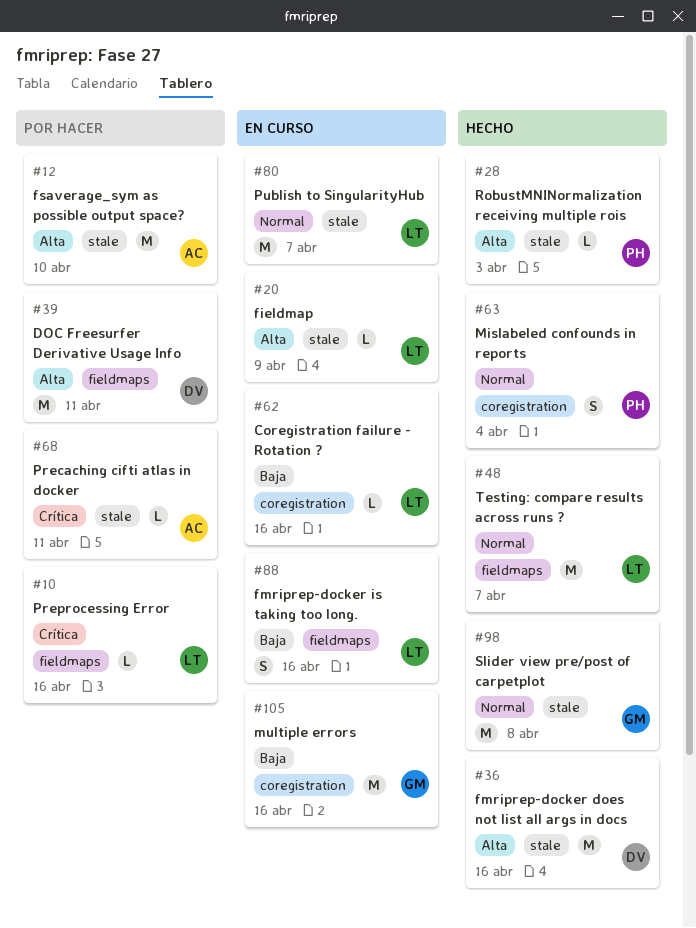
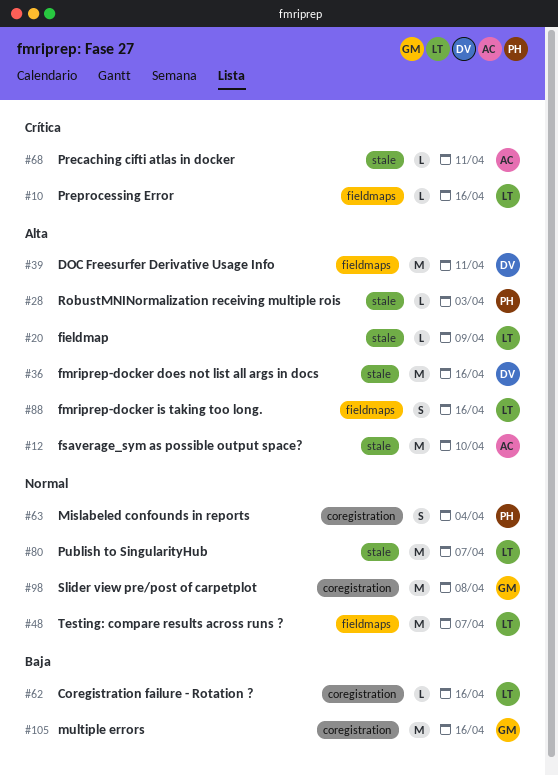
#88, priority: Baja -> Alta
#98, label: stale -> coregistration

